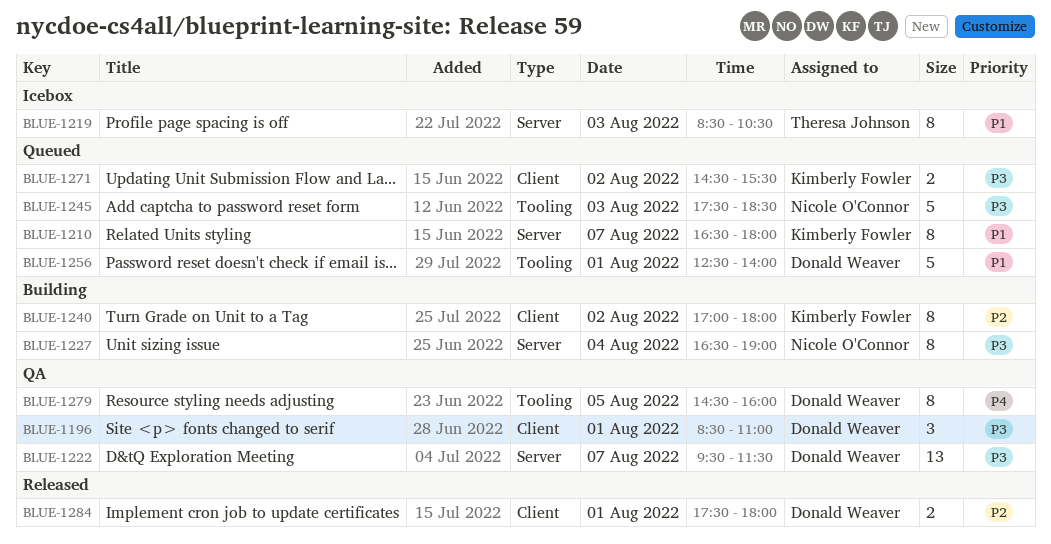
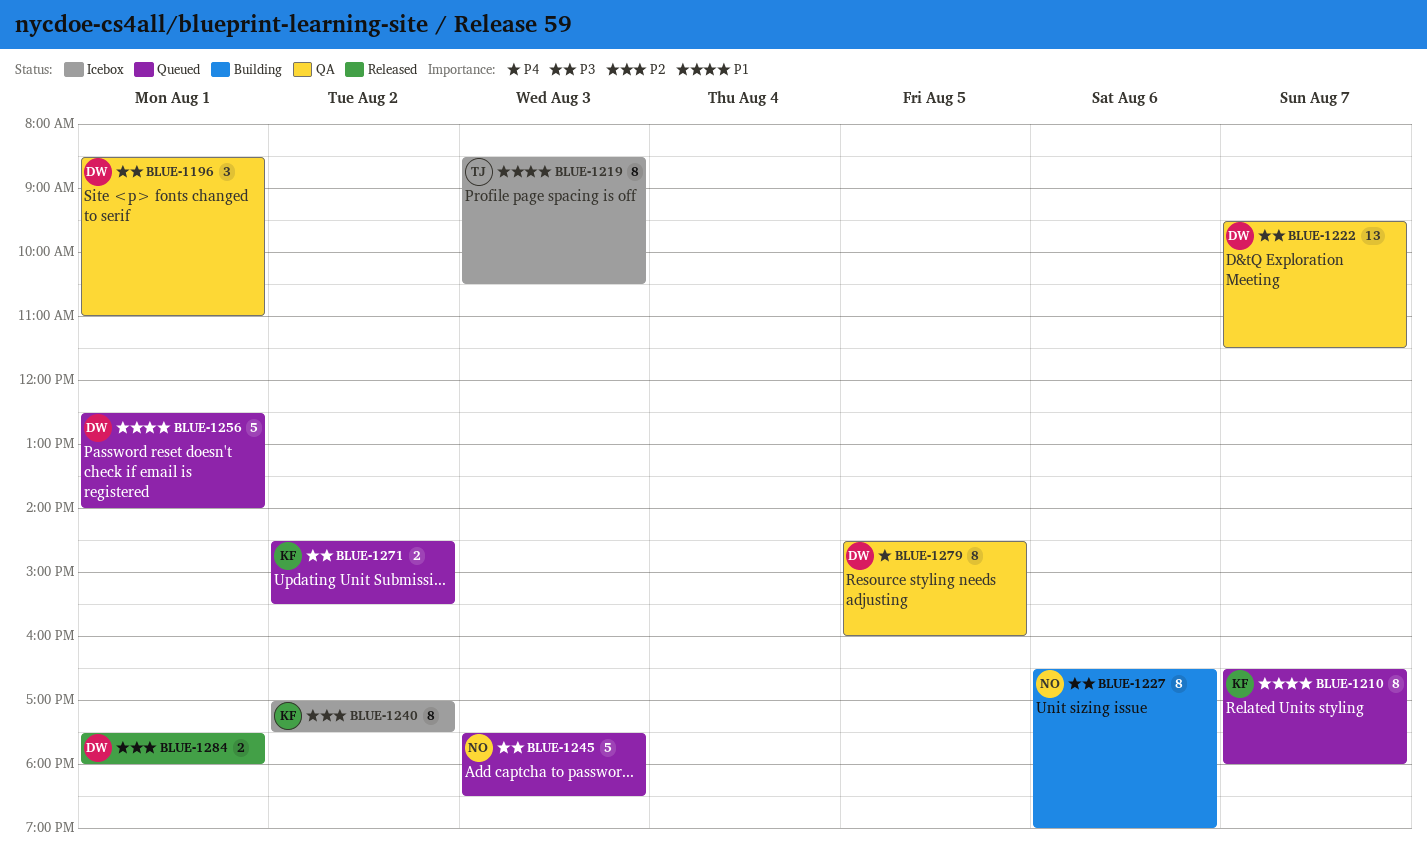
BLUE-1227, day: Aug 4 -> Aug 6
BLUE-1240, status: Building -> Icebox
BLUE-1240, ends: 18:00 -> 17:30

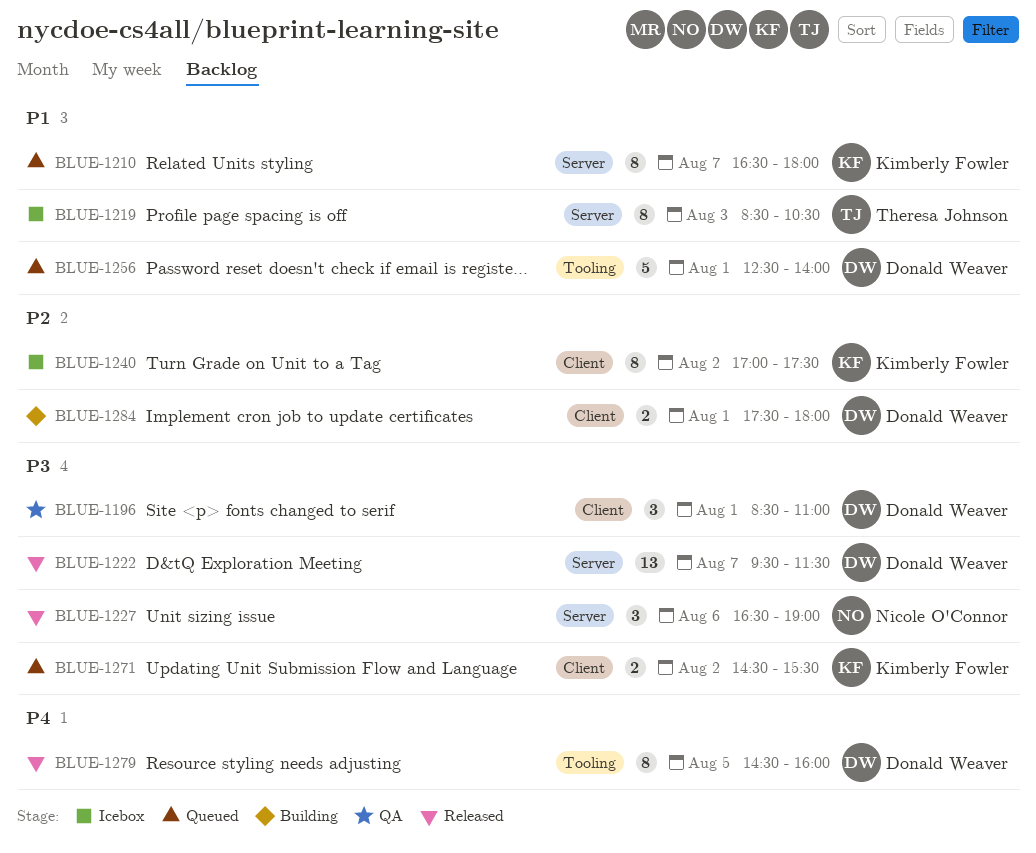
BLUE-1222, status: QA -> Released
BLUE-1227, status: Building -> Released
BLUE-1227, estimate: 8 -> 3
BLUE-1245: present -> none
BLUE-1279, status: QA -> Released
BLUE-1284, status: Released -> Building

